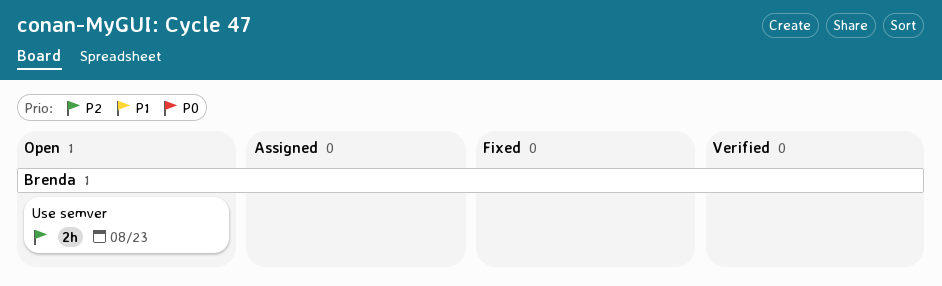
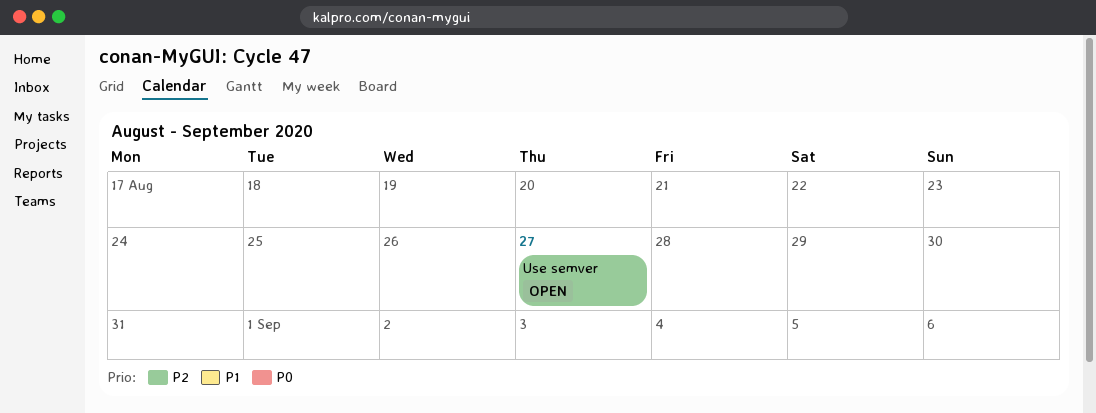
Use semver, due: Aug 23 -> Aug 27

